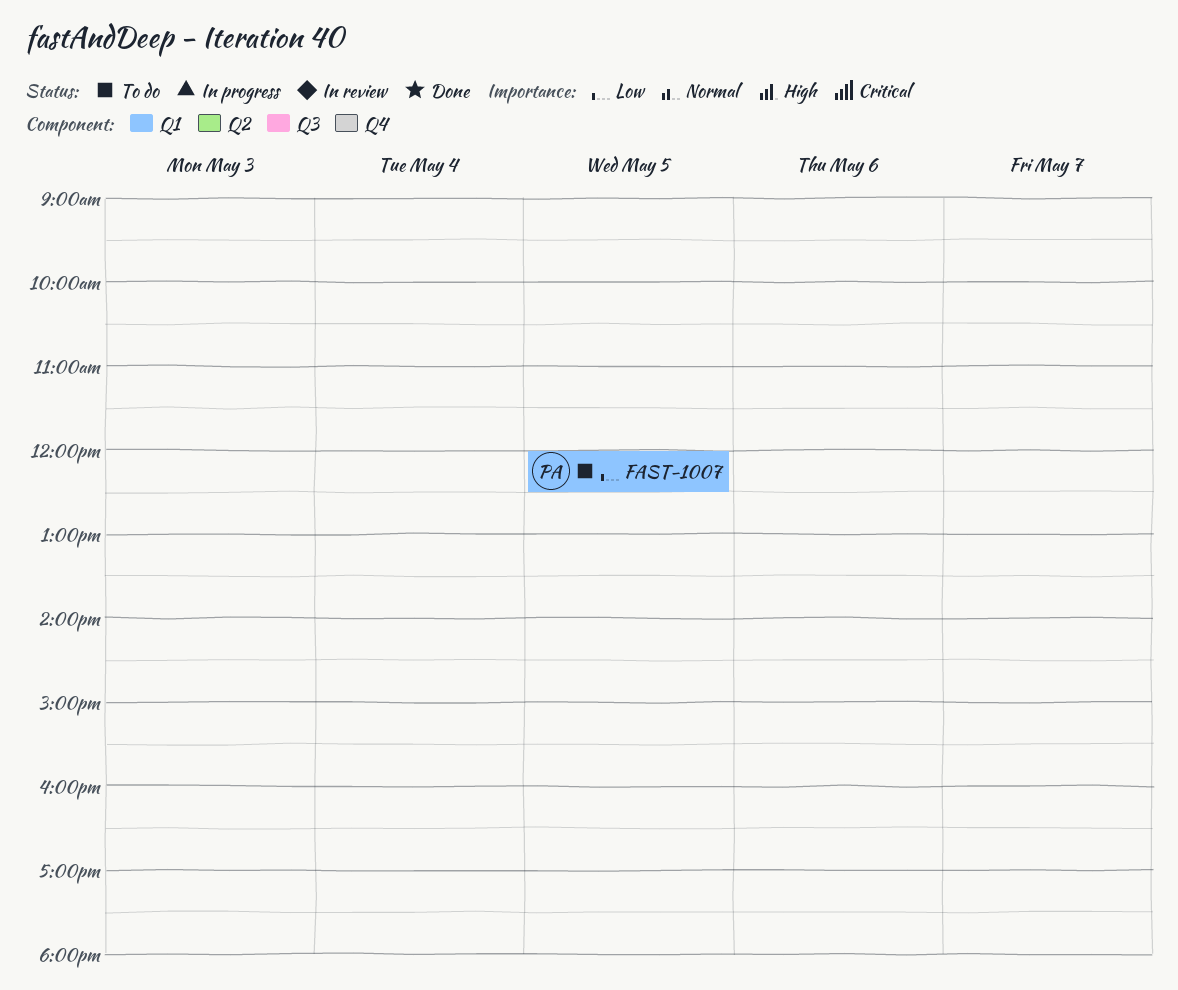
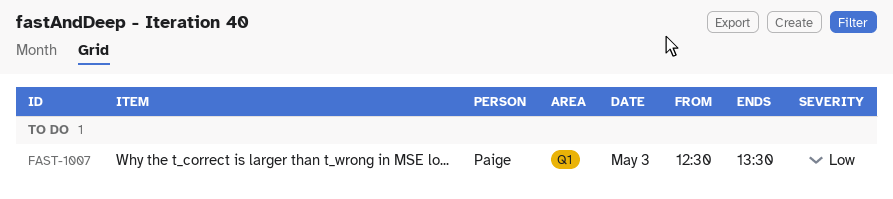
FAST-1007, day: May 5 -> May 3
FAST-1007, begins: 12:00 -> 12:30
FAST-1007, ends: 12:30 -> 13:30

